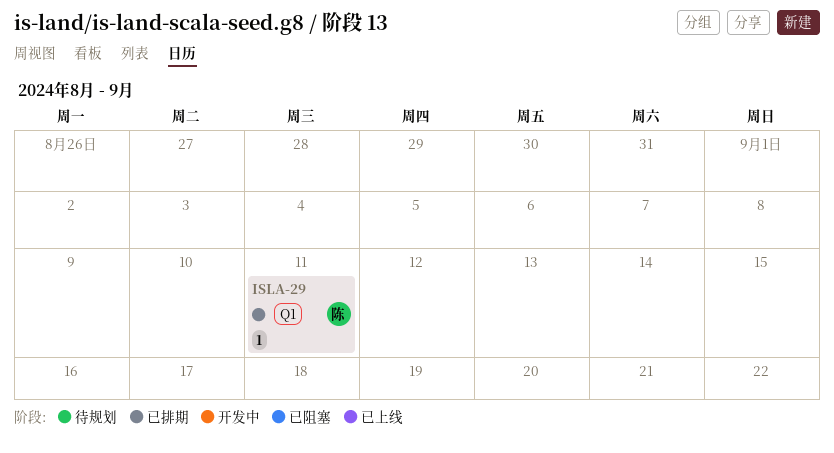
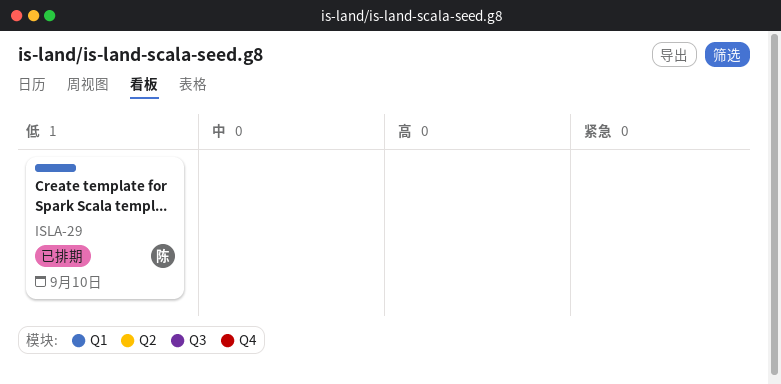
ISLA-29, due: Sep 11 -> Sep 10

